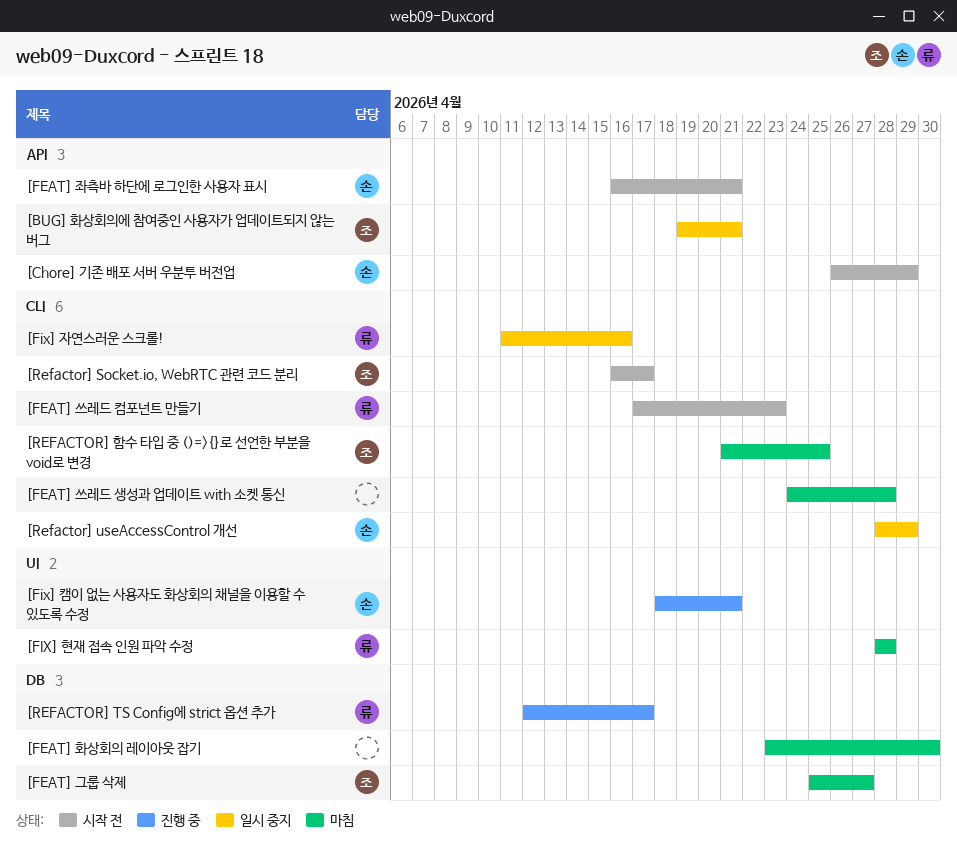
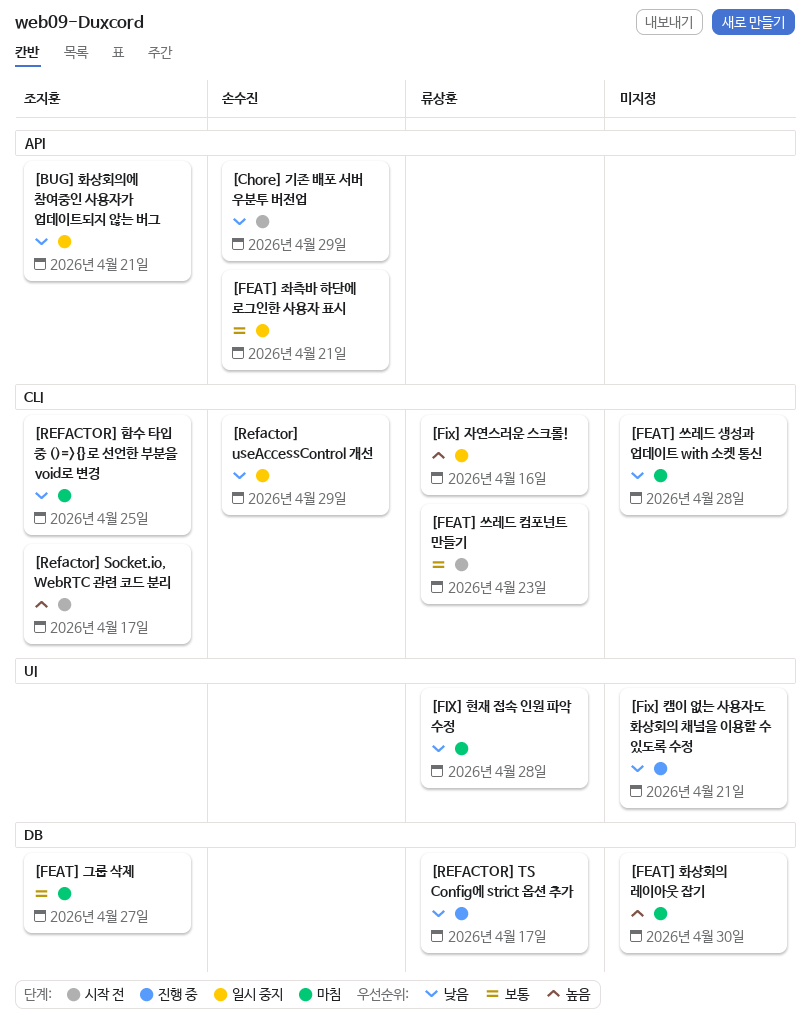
[FEAT] 좌측바 하단에 로그인한 사용자 표시, status: 시작 전 -> 일시 중지
[Fix] 캠이 없는 사용자도 화상회의 채널을 이용할 수 있도록 수정, owner: 손수진 -> none

